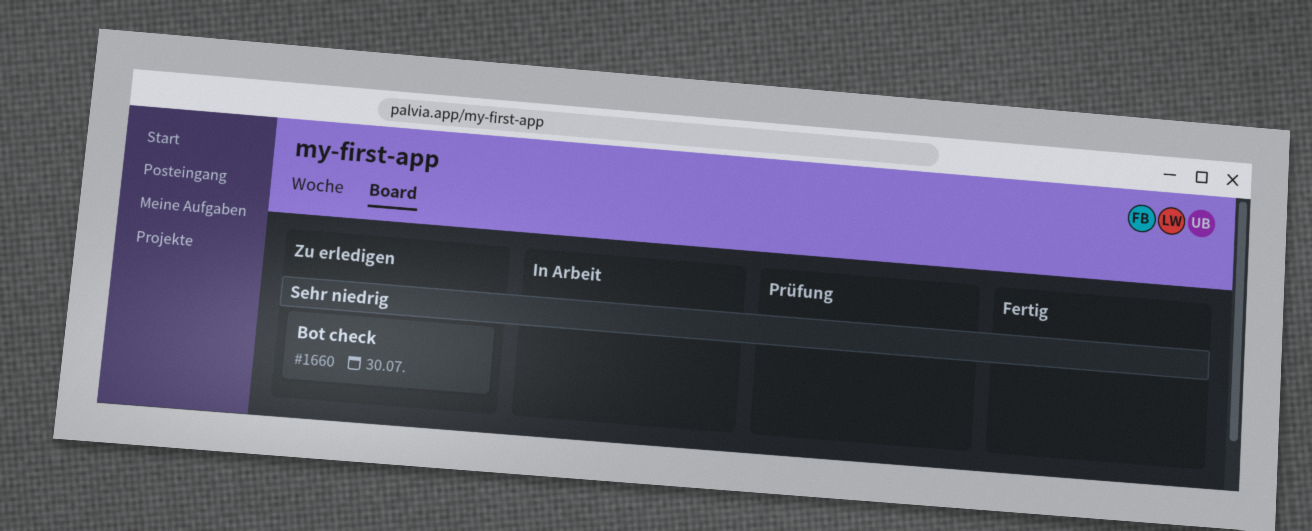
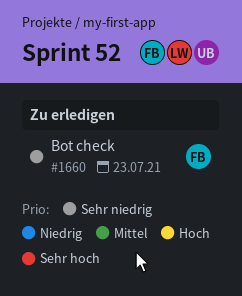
#1660, due: Jul 30 -> Jul 23

